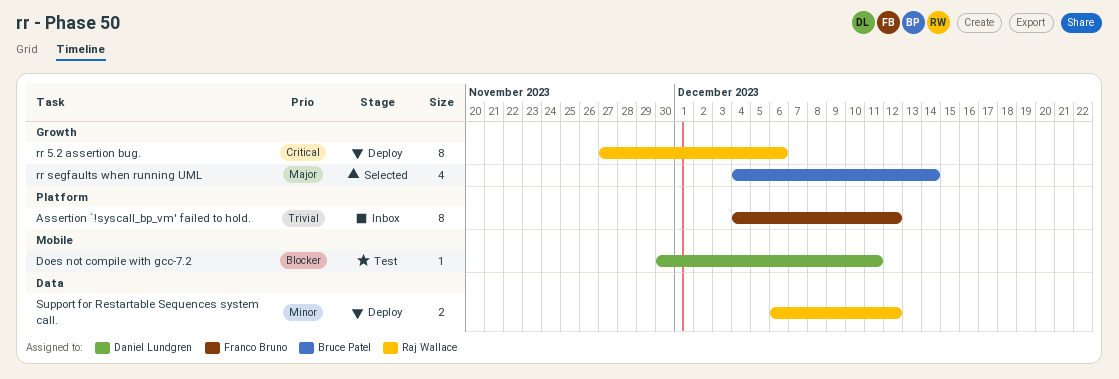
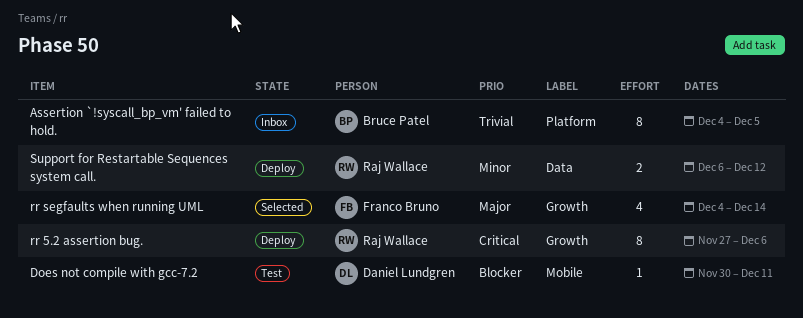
Assertion `!syscall_bp_vm' failed to hold., owner: Franco Bruno -> Bruce Patel
Assertion `!syscall_bp_vm' failed to hold., due: Dec 12 -> Dec 5
rr segfaults when running UML, owner: Bruce Patel -> Franco Bruno

